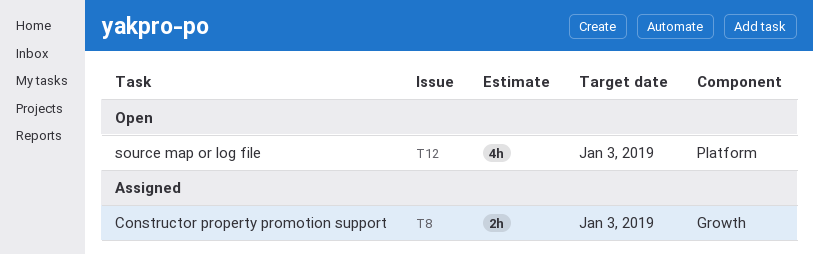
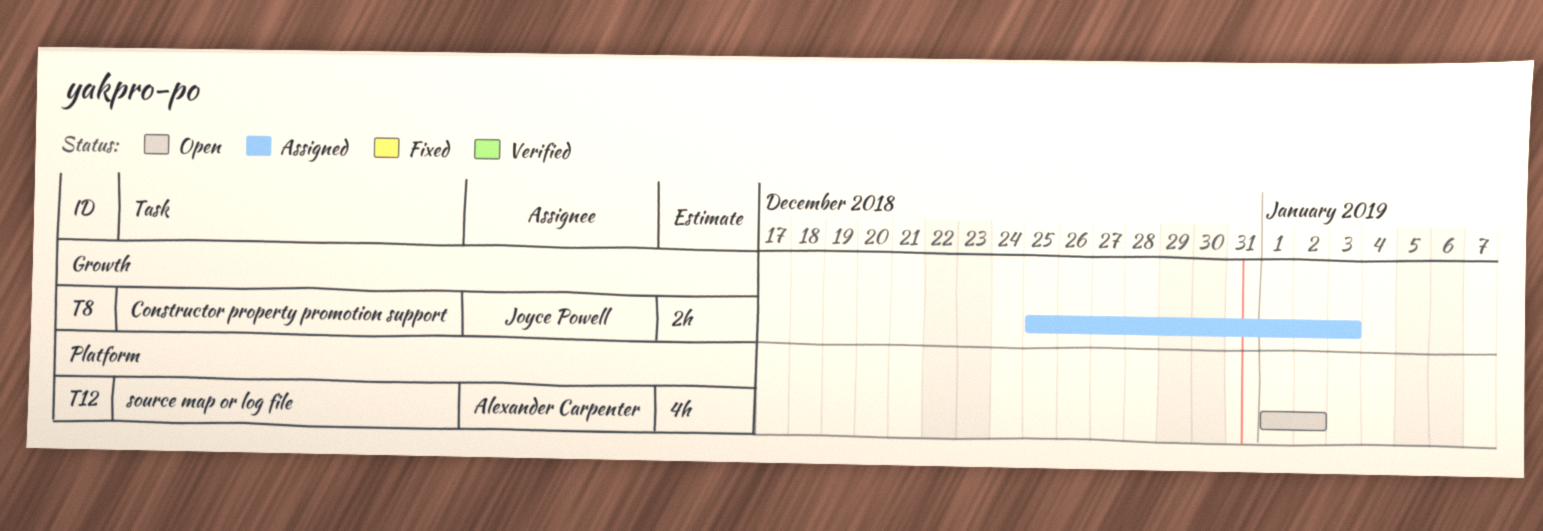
T12, due: Jan 3 -> Jan 2

